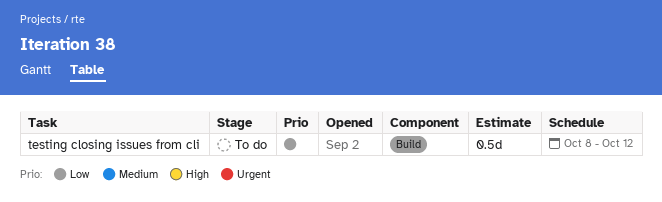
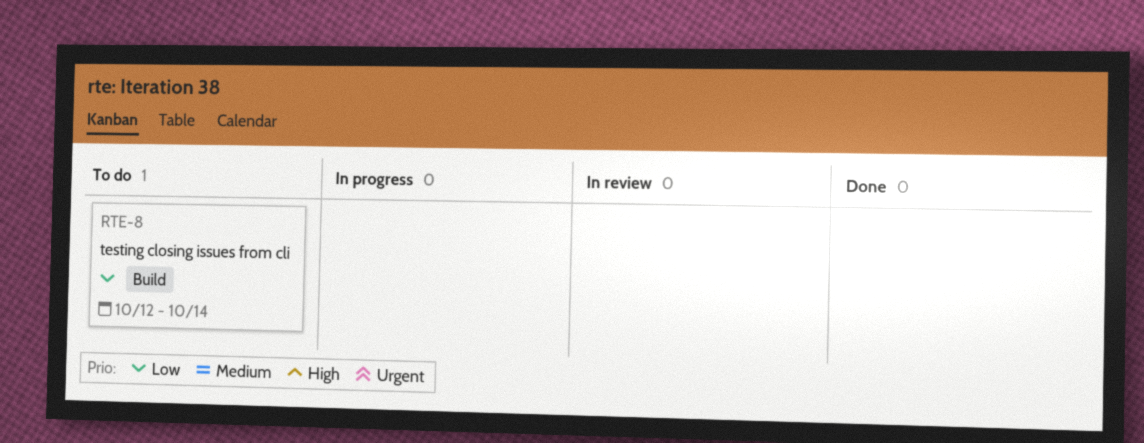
testing closing issues from cli, start: Oct 8 -> Oct 12
testing closing issues from cli, due: Oct 12 -> Oct 14

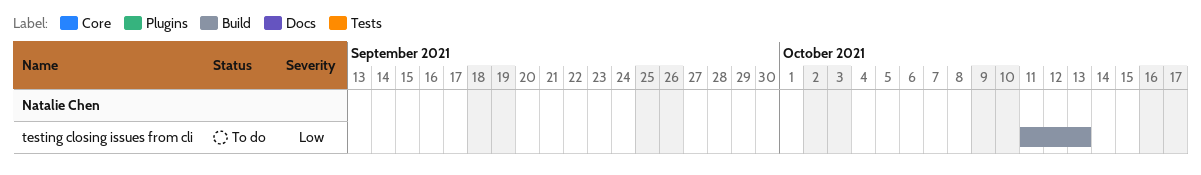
testing closing issues from cli, start: Oct 12 -> Oct 11
testing closing issues from cli, due: Oct 14 -> Oct 13

